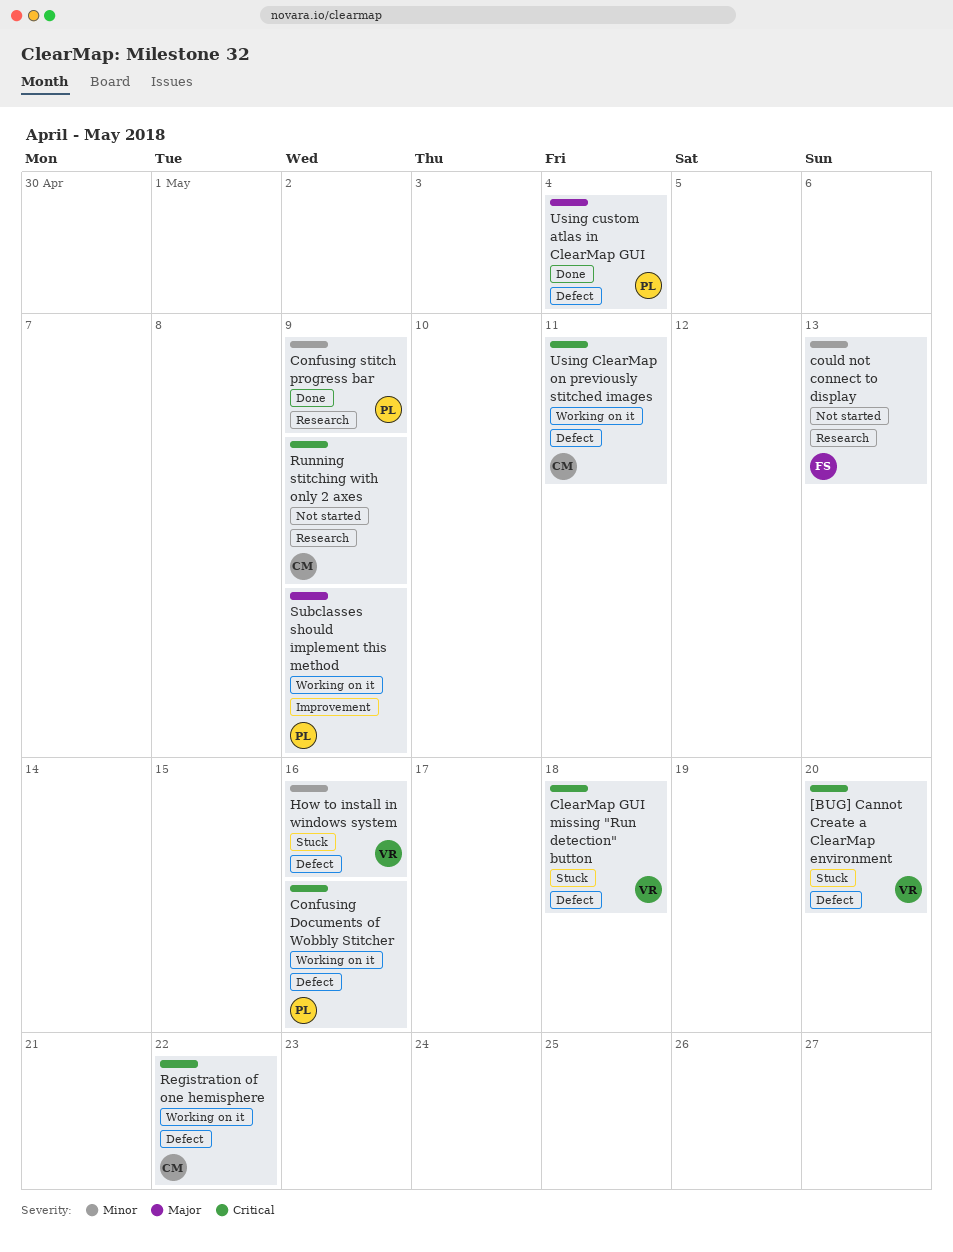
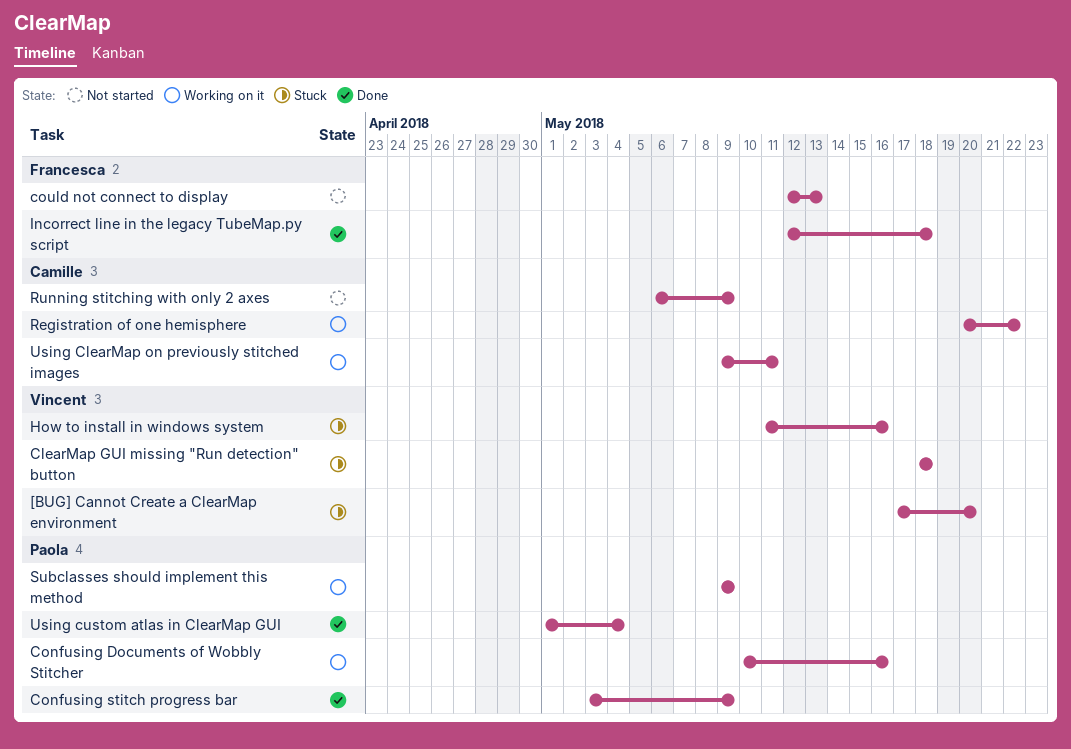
Incorrect line in the legacy TubeMap.py script: none -> present

